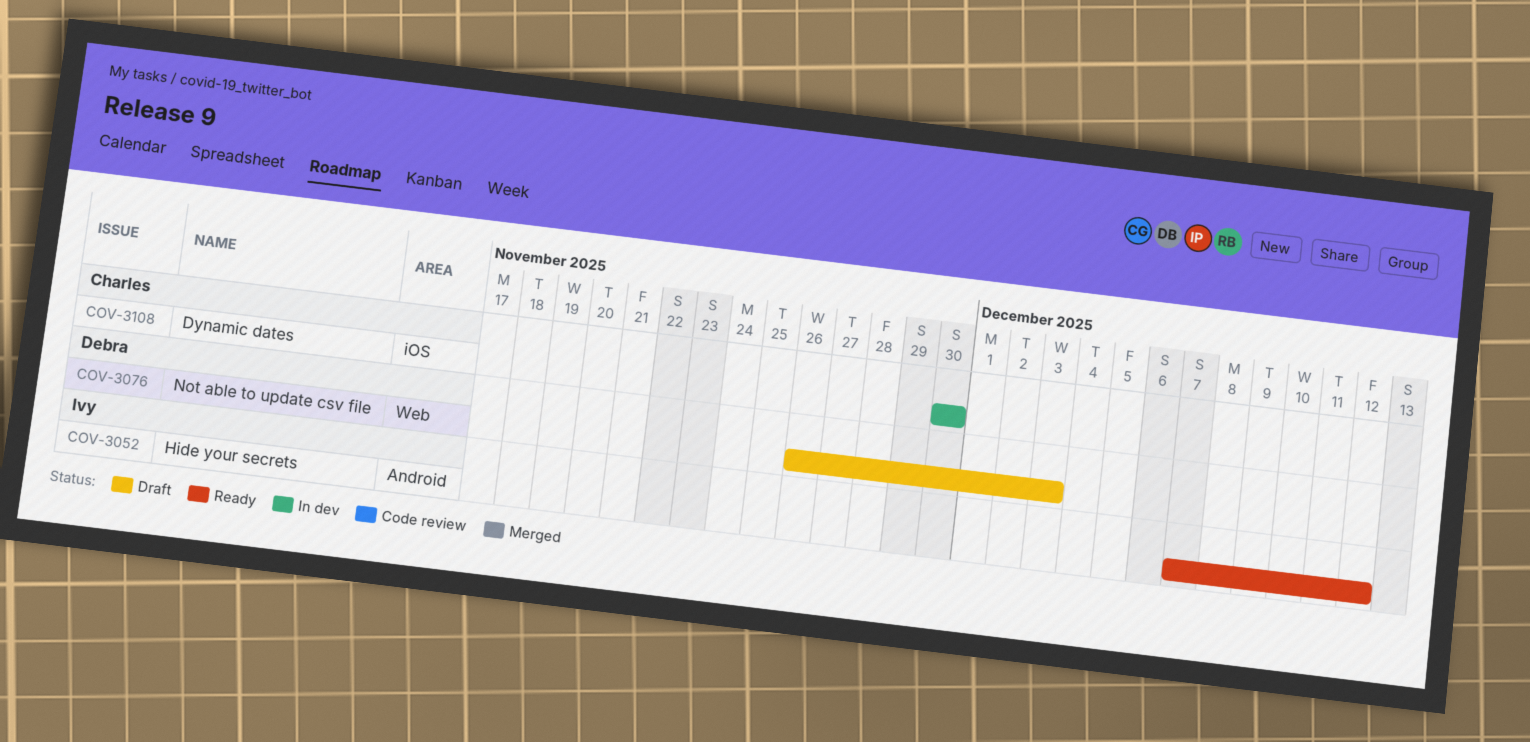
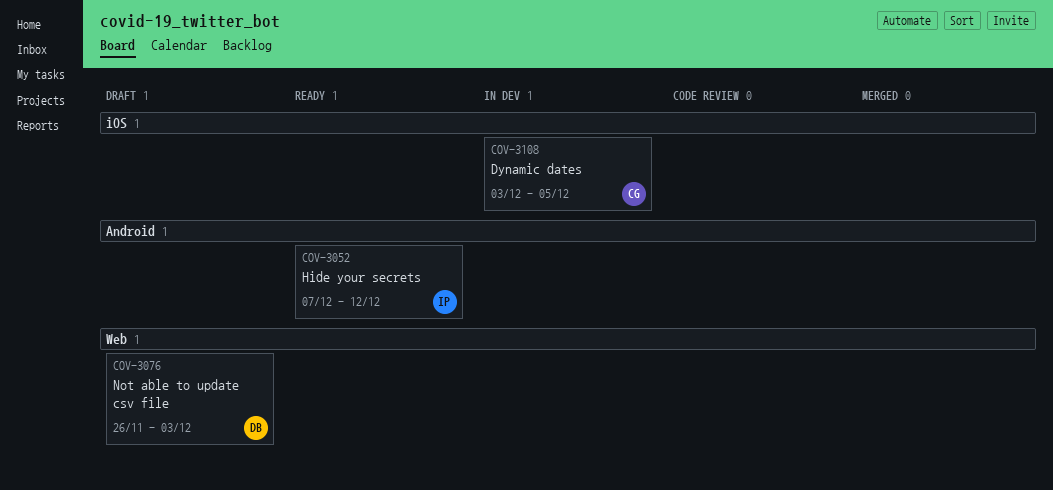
COV-3108, start: Nov 30 -> Dec 3
COV-3108, due: Nov 30 -> Dec 5

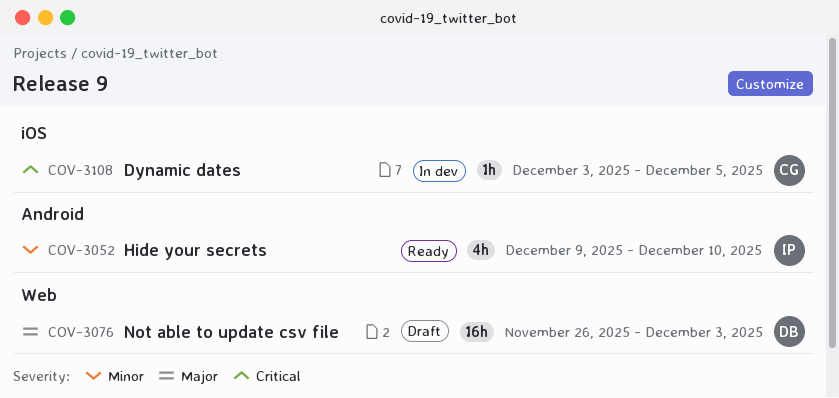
COV-3052, start: Dec 7 -> Dec 9
COV-3052, due: Dec 12 -> Dec 10

